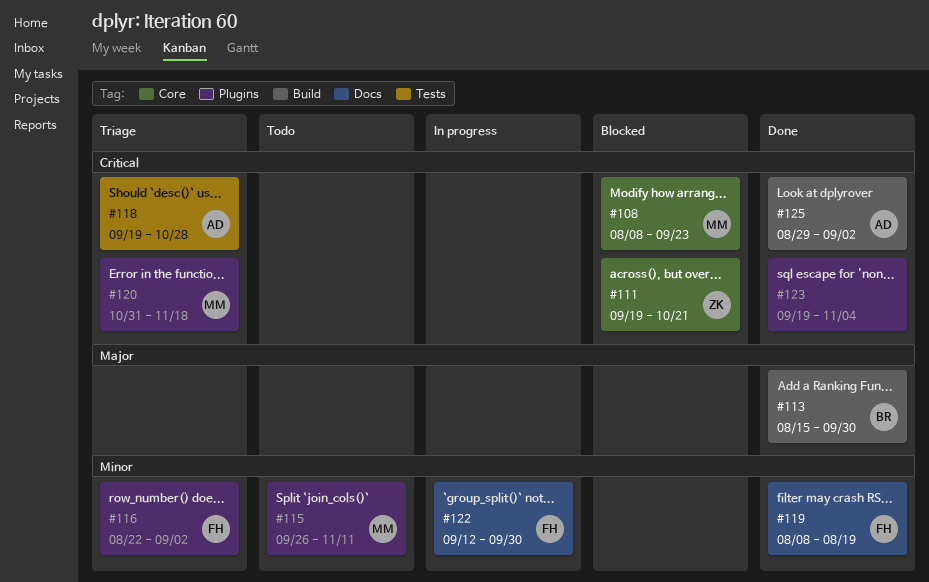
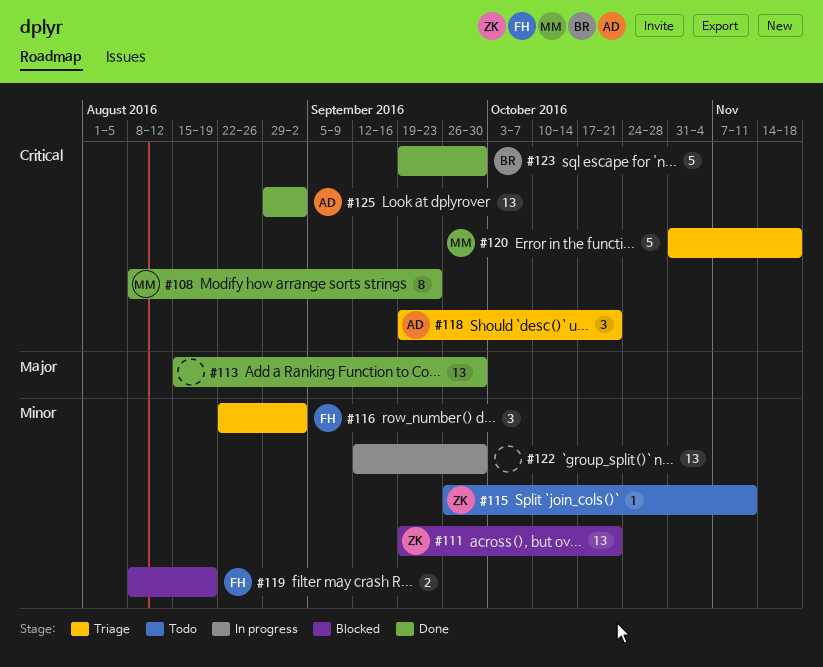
#108, status: Blocked -> Done
#111, priority: Critical -> Minor
#113, owner: BR -> none
#115, owner: MM -> ZK
#118, due: Oct 28 -> Oct 21
#119, status: Done -> Blocked
#122, owner: FH -> none
#123, owner: none -> BR
#123, due: Nov 4 -> Sep 30

